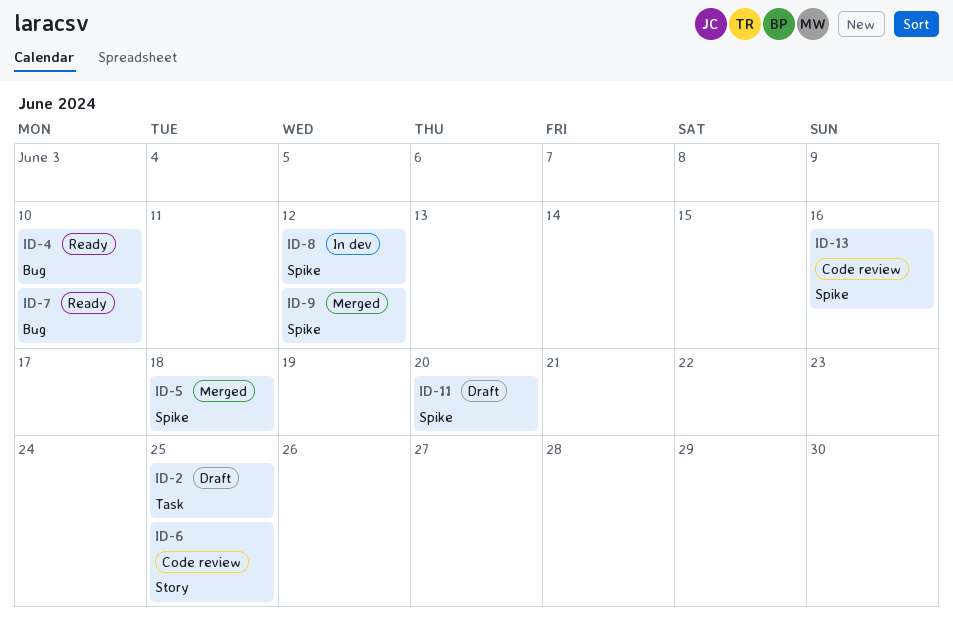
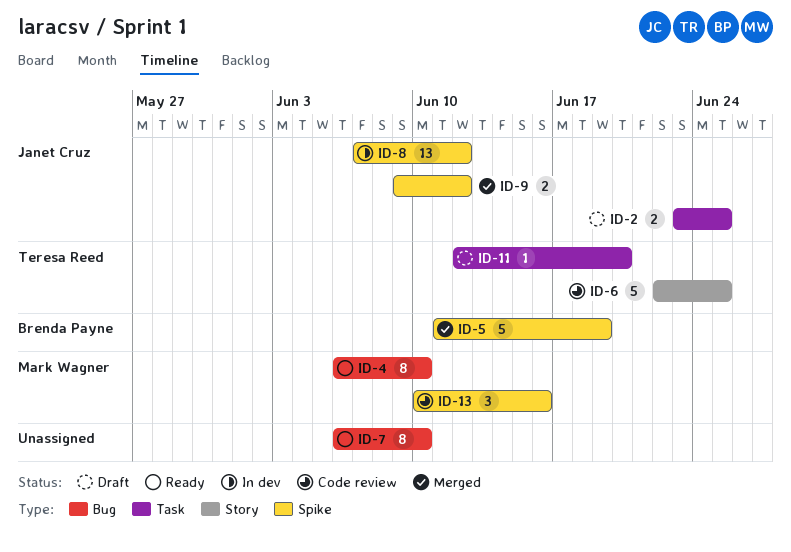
ID-5, due: Jun 18 -> Jun 19
ID-11, label: Spike -> Task

